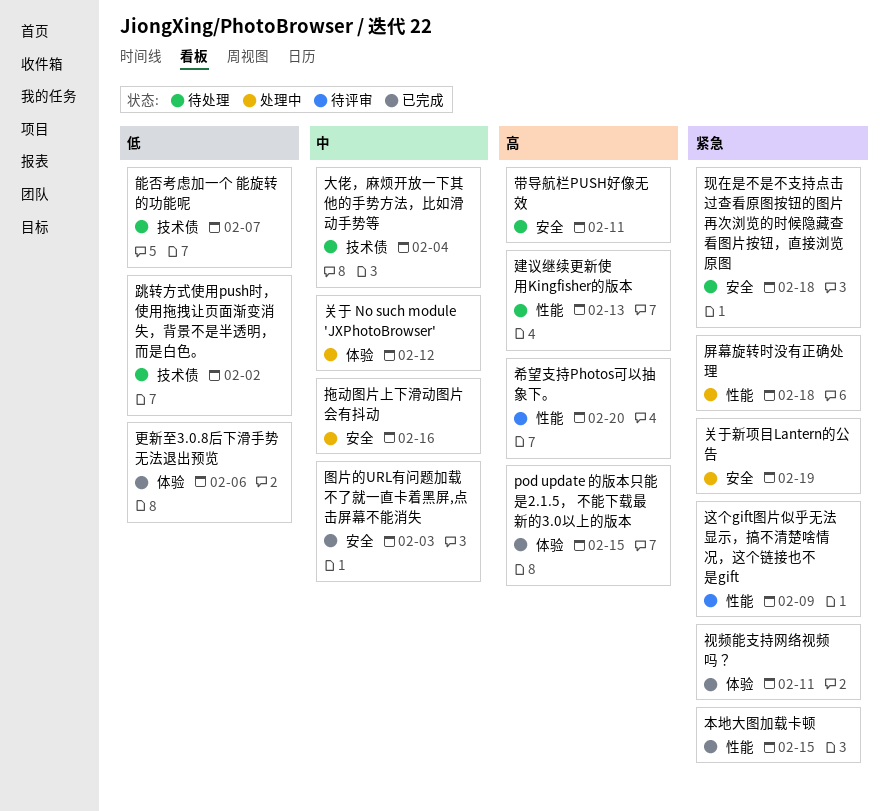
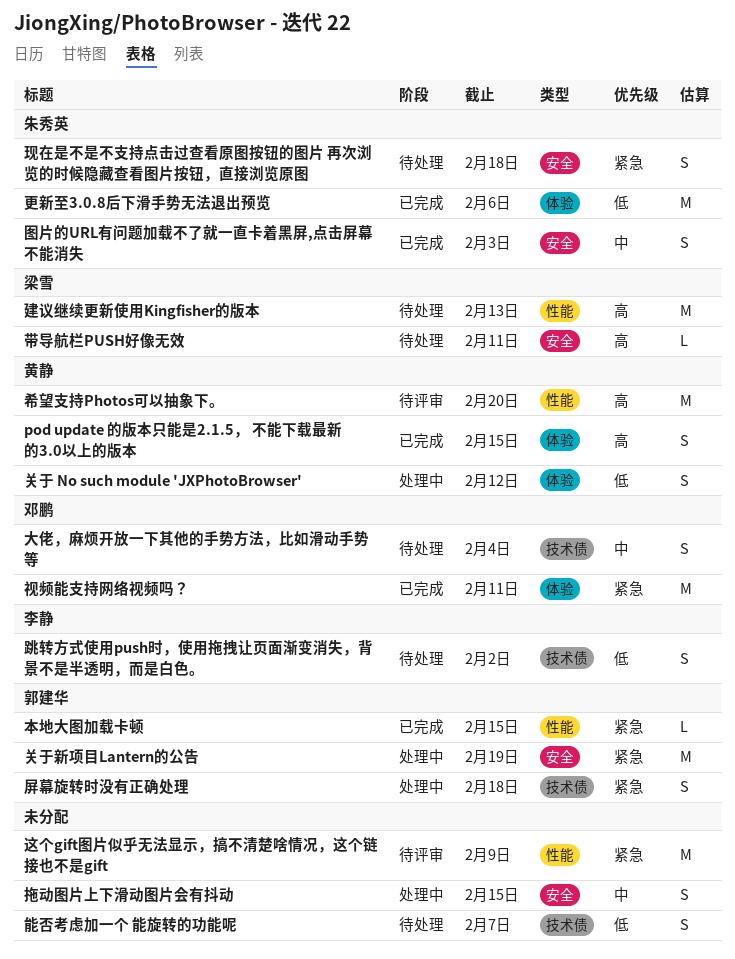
关于 No such module 'JXPhotoBrowser', priority: 中 -> 低
屏幕旋转时没有正确处理, label: 性能 -> 技术债
拖动图片上下滑动图片会有抖动, due: Feb 16 -> Feb 15

